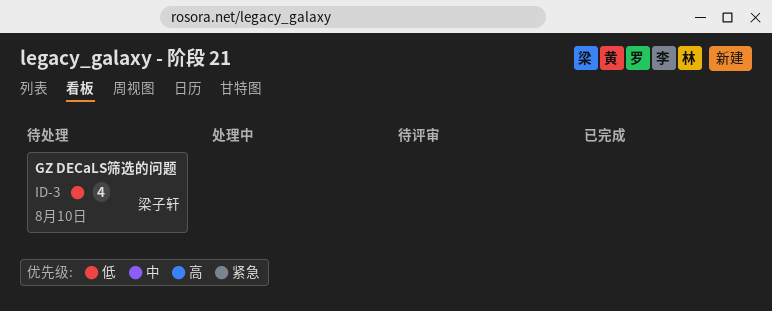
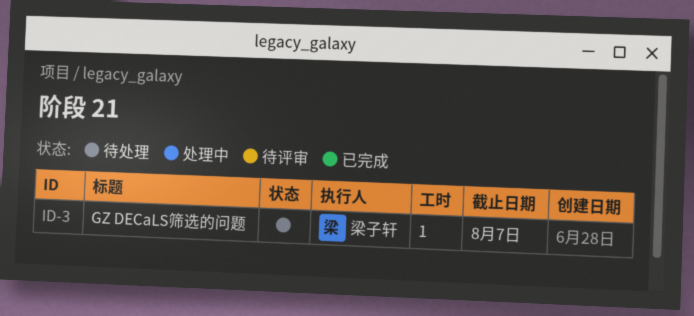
ID-3, estimate: 4 -> 1
ID-3, due: Aug 10 -> Aug 7

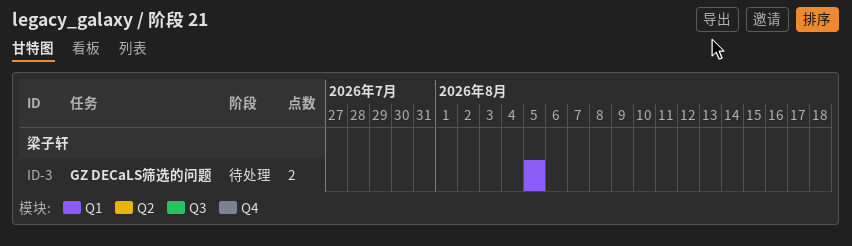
ID-3, estimate: 1 -> 2
ID-3, due: Aug 7 -> Aug 5

